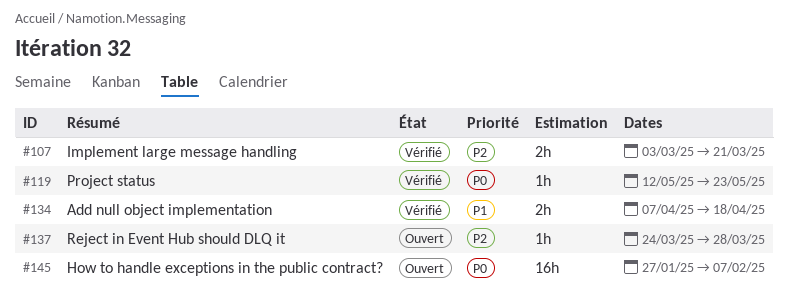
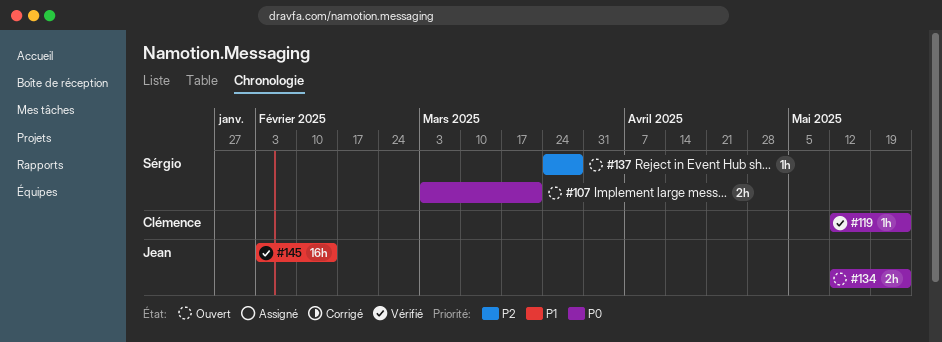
#107, status: Vérifié -> Ouvert
#107, priority: P2 -> P0
#134, status: Vérifié -> Ouvert
#134, priority: P1 -> P0
#134, start: Apr 7 -> May 12
#134, due: Apr 18 -> May 23
#145, status: Ouvert -> Vérifié
#145, priority: P0 -> P1
#145, start: Jan 27 -> Feb 3
#145, due: Feb 7 -> Feb 14

